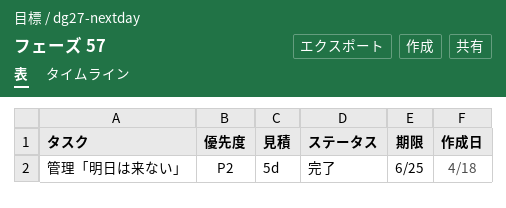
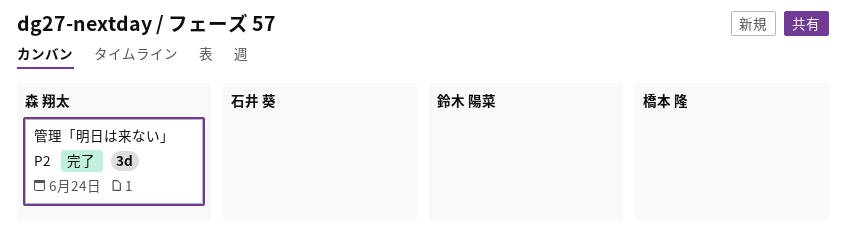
管理「明日は来ない」, estimate: 5d -> 3d
管理「明日は来ない」, due: Jun 25 -> Jun 24

